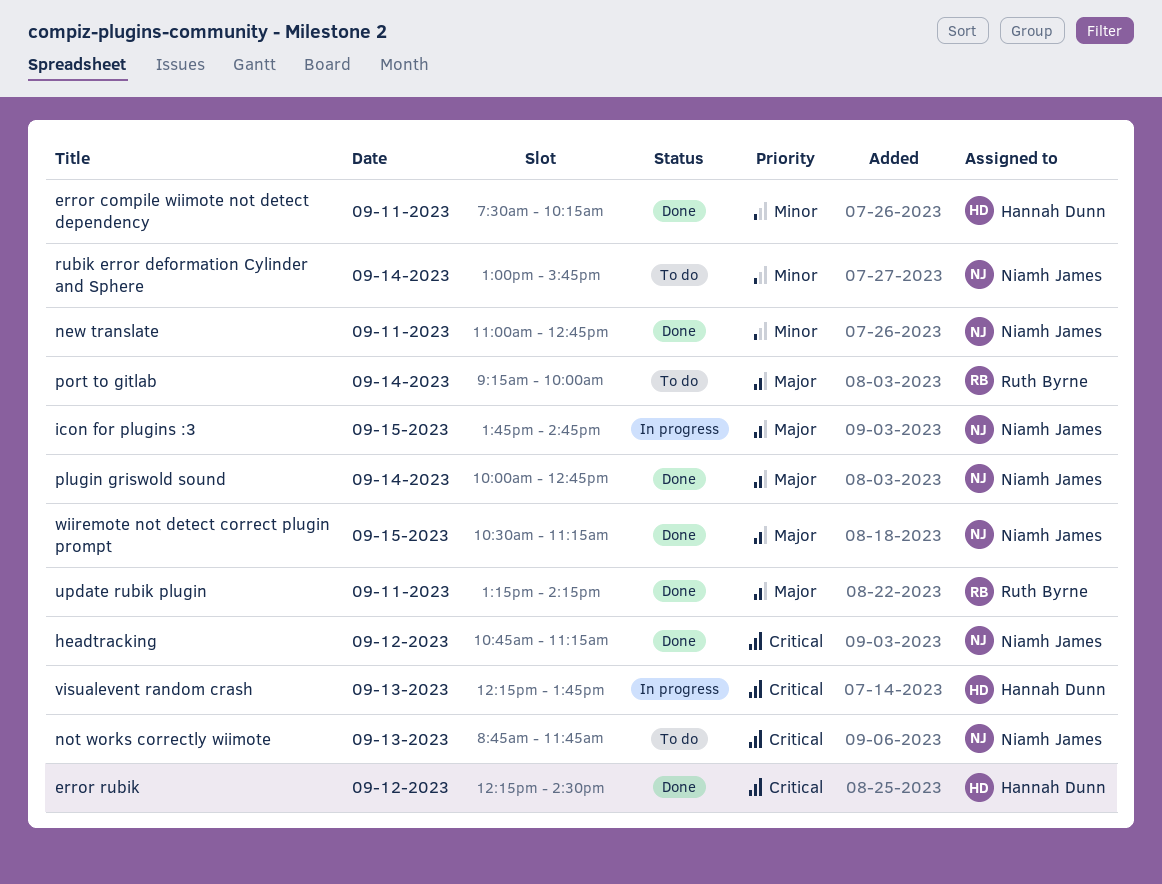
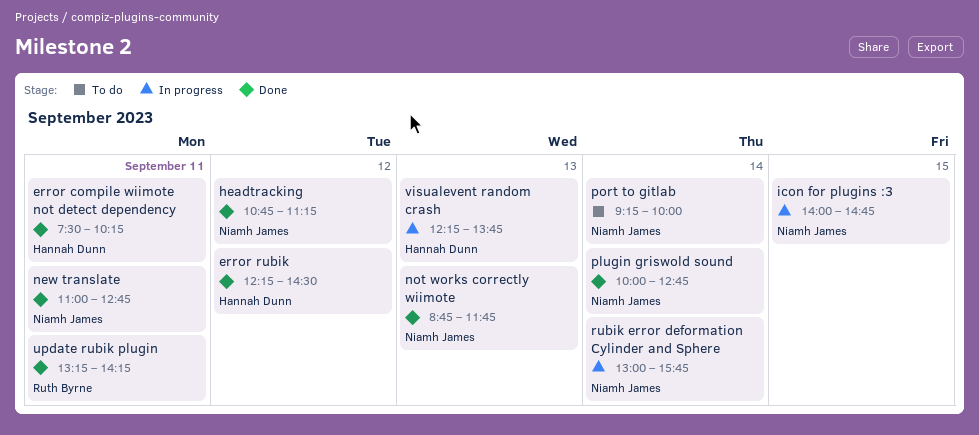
icon for plugins :3, begins: 13:45 -> 14:00
not works correctly wiimote, status: To do -> Done
port to gitlab, owner: Ruth Byrne -> Niamh James
rubik error deformation Cylinder and Sphere, status: To do -> In progress
wiiremote not detect correct plugin prompt: present -> none

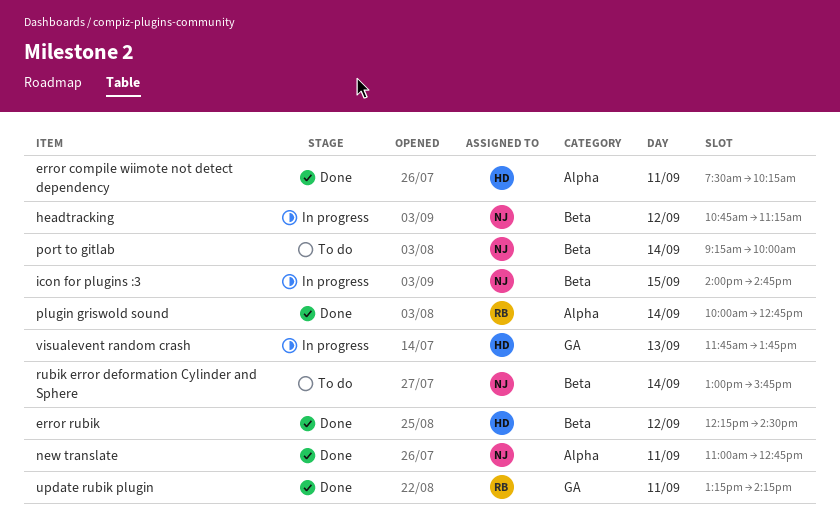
headtracking, status: Done -> In progress
not works correctly wiimote: present -> none
plugin griswold sound, owner: Niamh James -> Ruth Byrne
rubik error deformation Cylinder and Sphere, status: In progress -> To do
visualevent random crash, begins: 12:15 -> 11:45

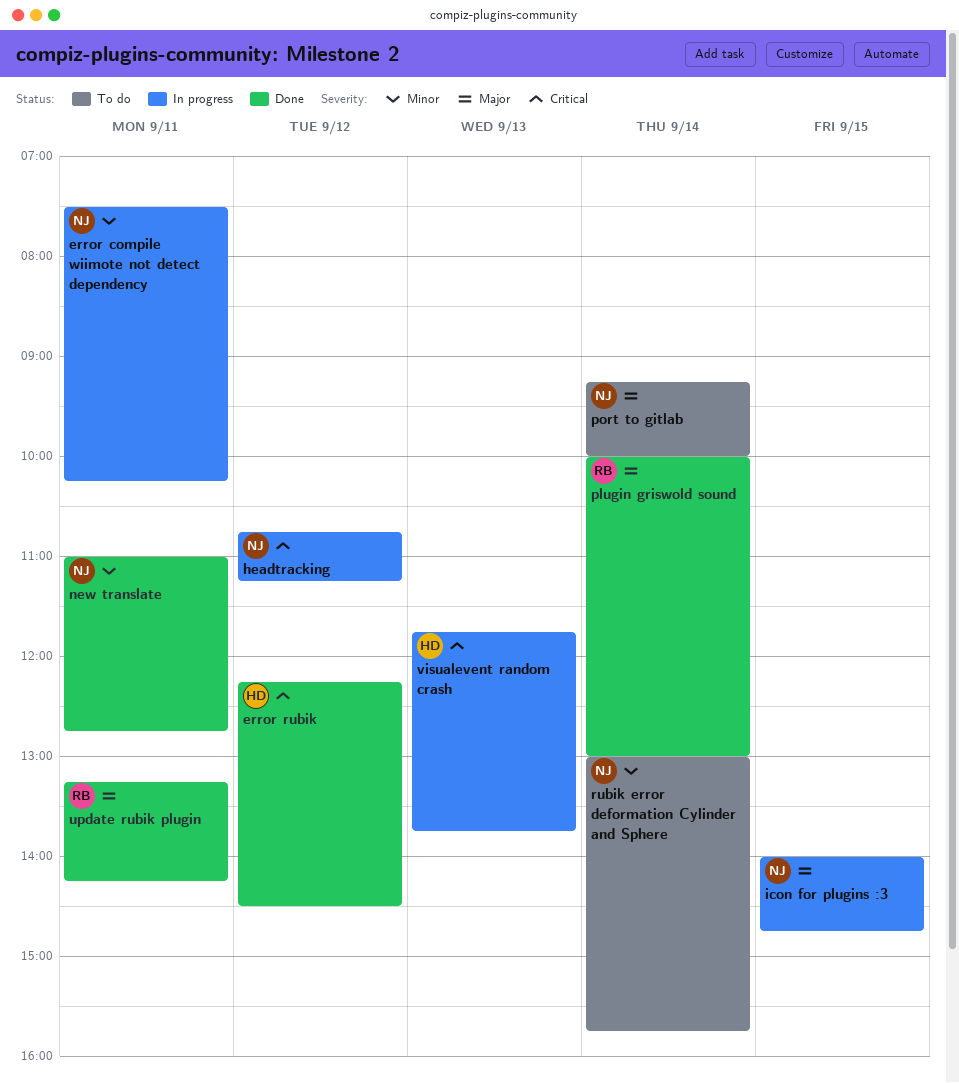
error compile wiimote not detect dependency, status: Done -> In progress
error compile wiimote not detect dependency, owner: HD -> NJ
plugin griswold sound, ends: 12:45 -> 13:00

